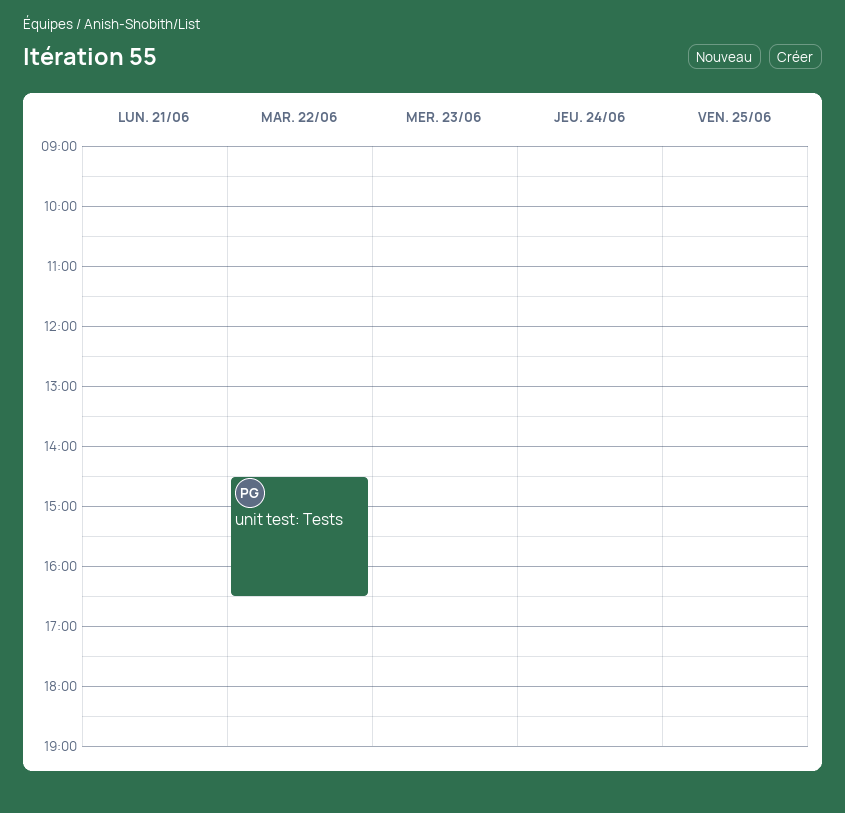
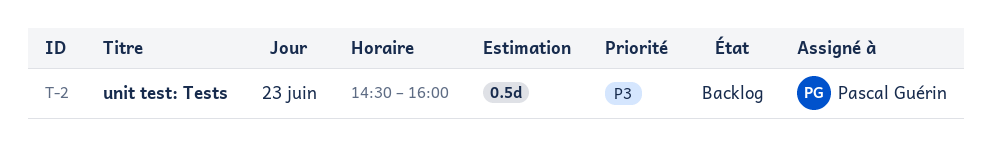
unit test: Tests, day: Jun 22 -> Jun 23
unit test: Tests, ends: 16:30 -> 16:00

